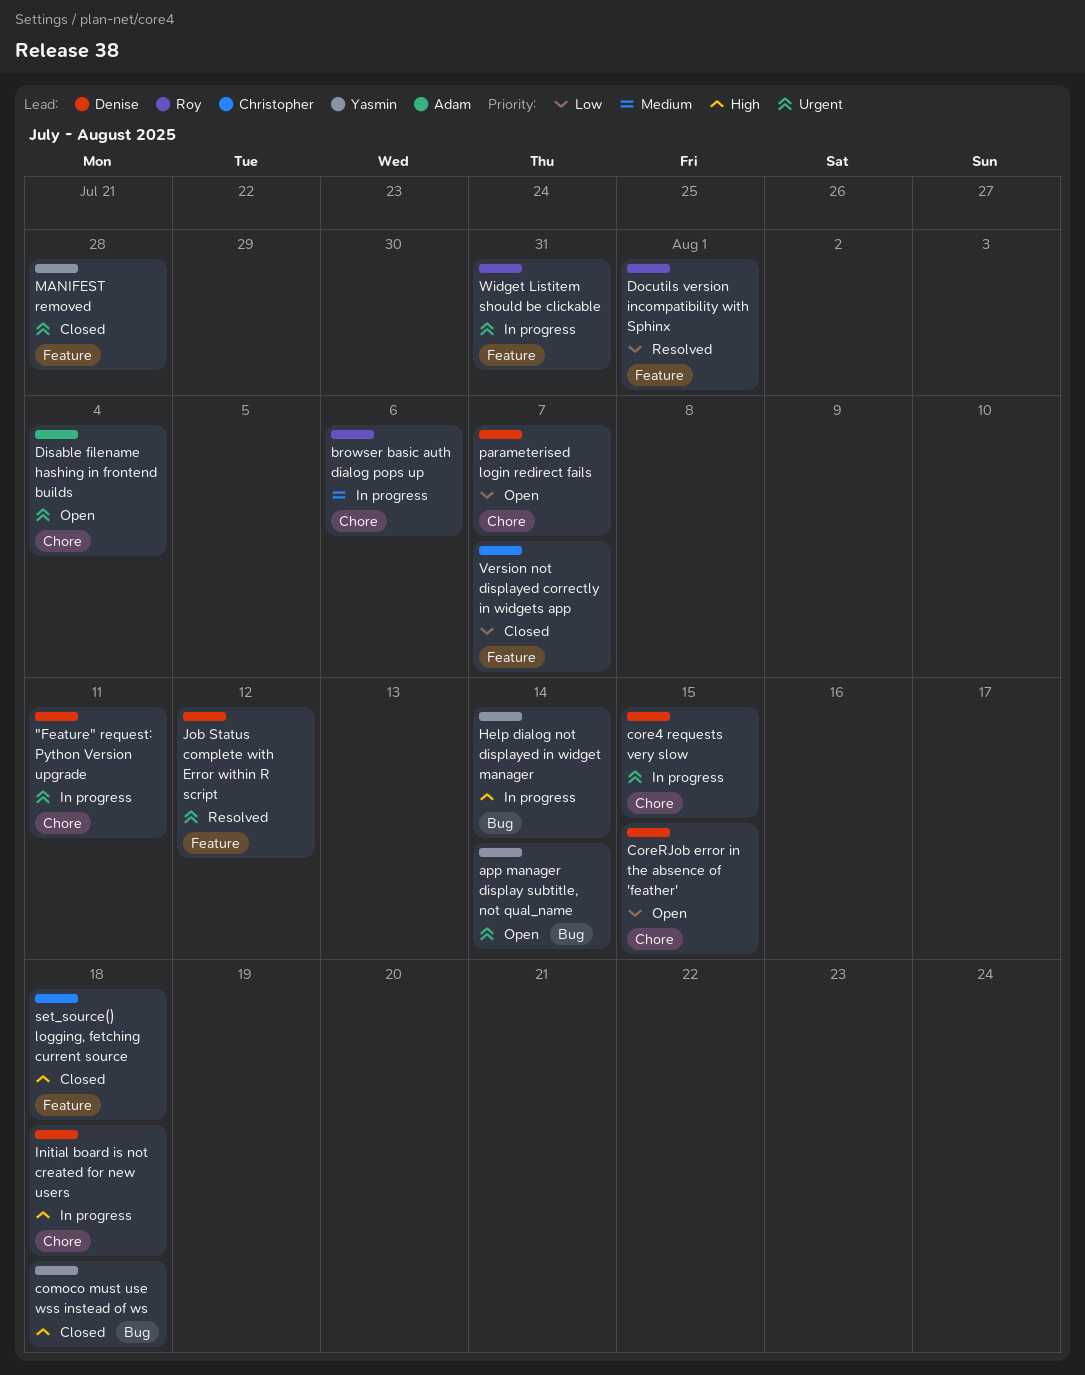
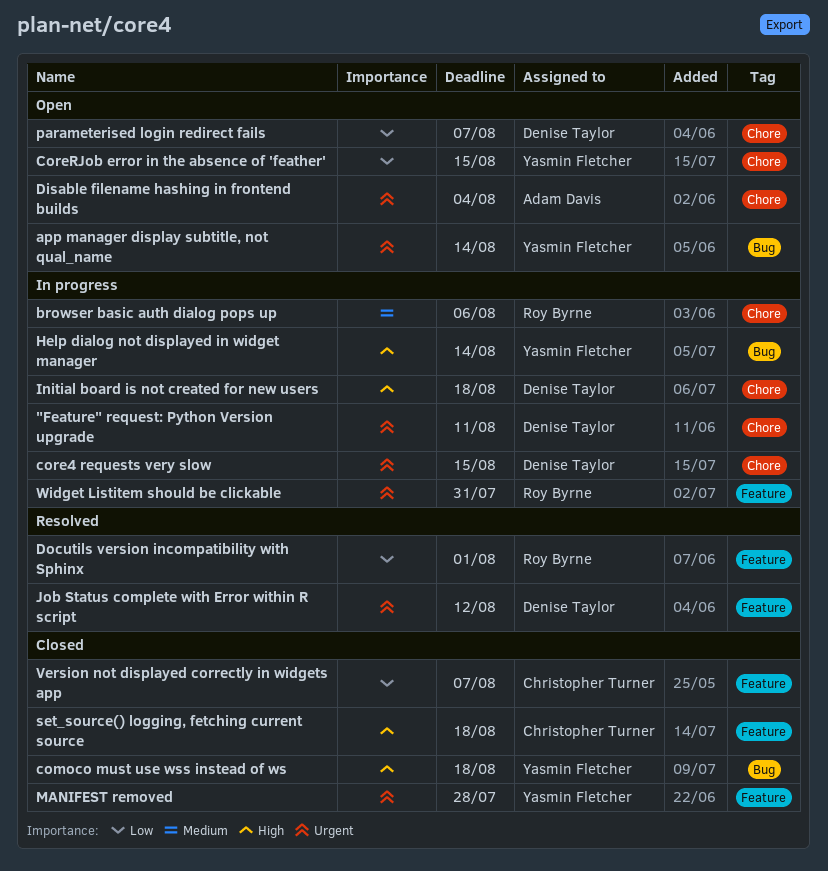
CoreRJob error in the absence of 'feather', owner: Denise Taylor -> Yasmin Fletcher

